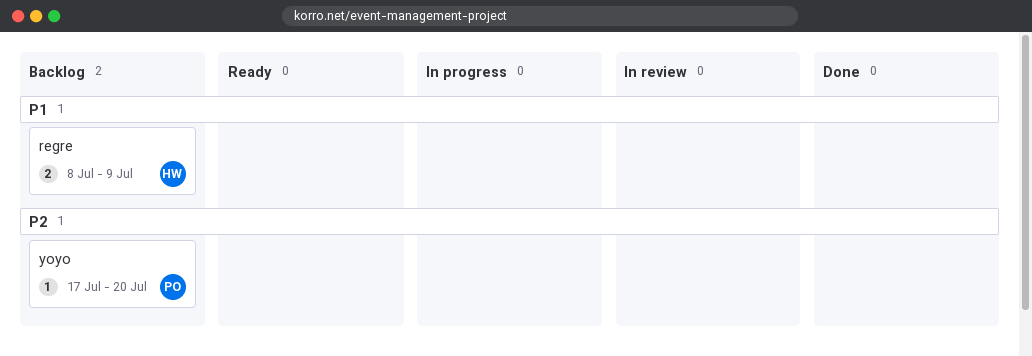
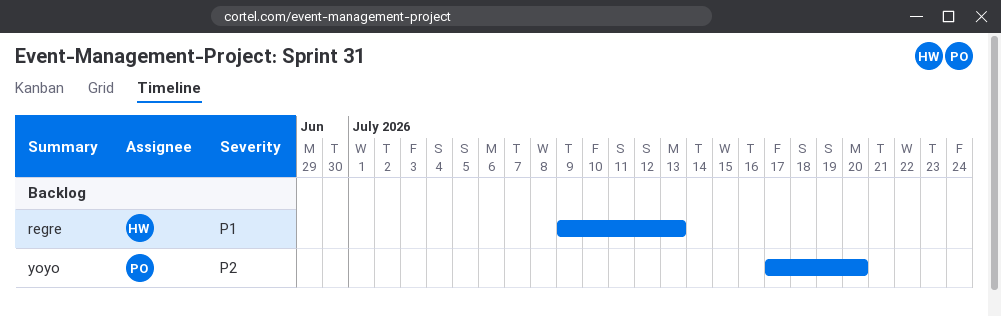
regre, start: Jul 8 -> Jul 9
regre, due: Jul 9 -> Jul 13

